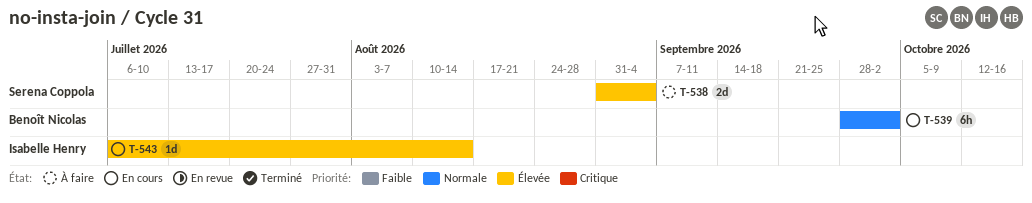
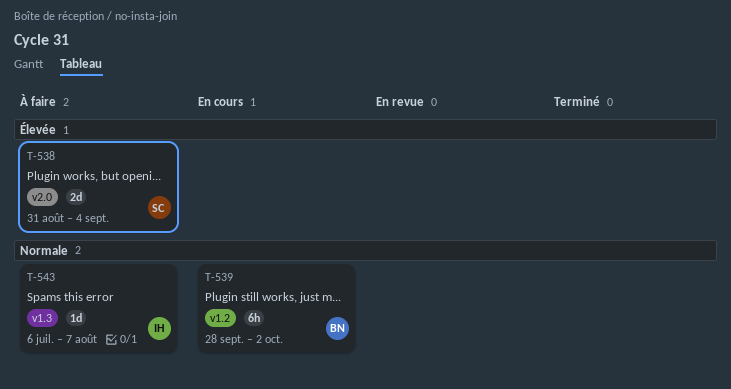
T-543, status: En cours -> À faire
T-543, priority: Élevée -> Normale
T-543, due: Aug 14 -> Aug 7

